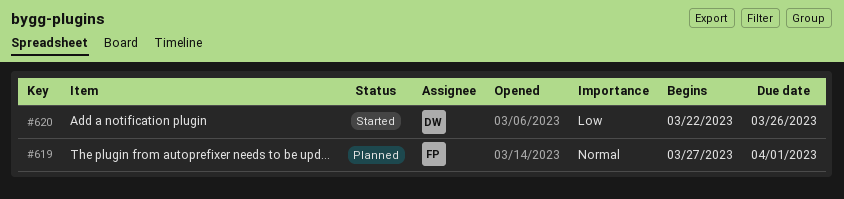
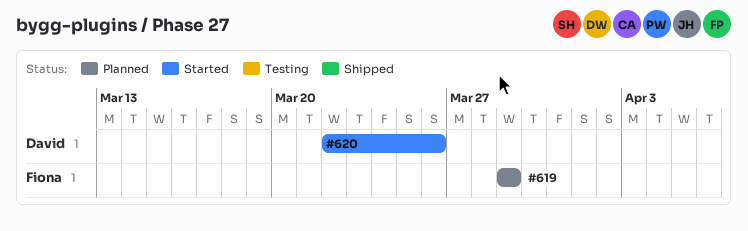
#619, start: Mar 27 -> Mar 29
#619, due: Apr 1 -> Mar 29

